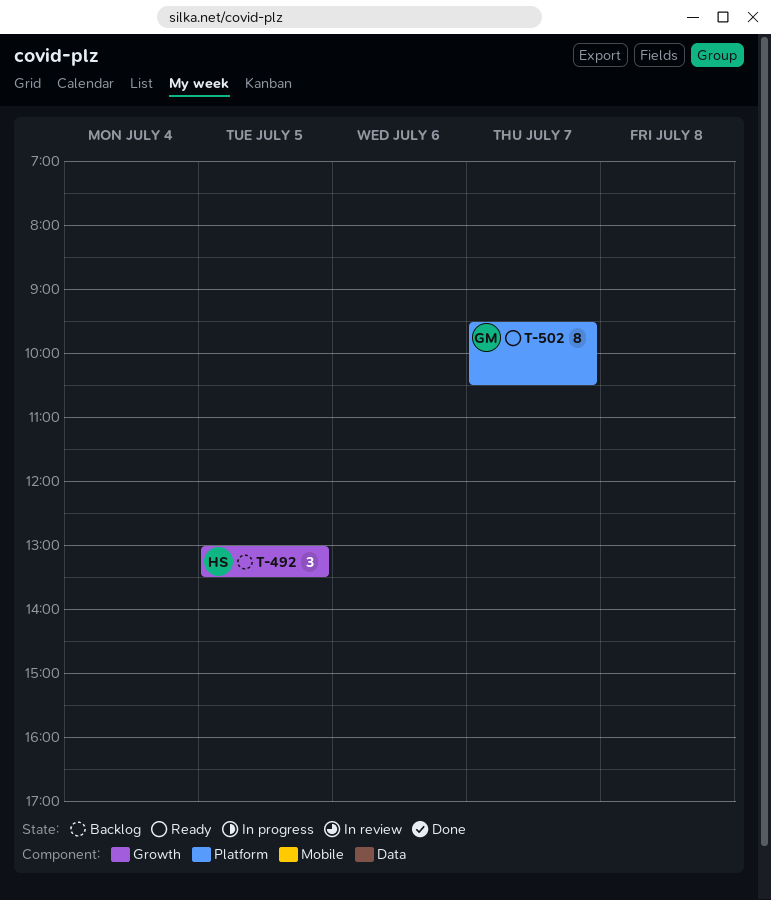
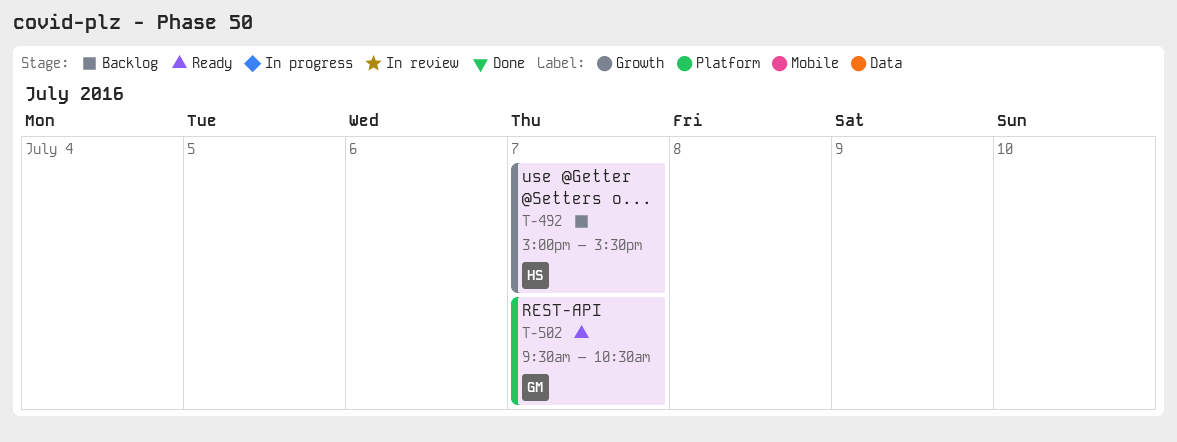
T-492, day: Jul 5 -> Jul 7
T-492, begins: 13:00 -> 15:00
T-492, ends: 13:30 -> 15:30

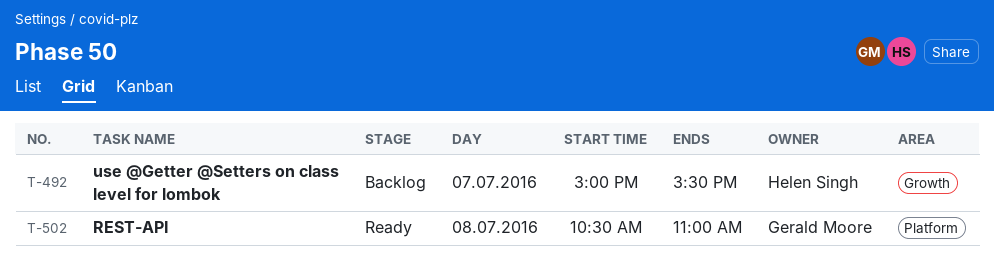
T-502, day: Jul 7 -> Jul 8
T-502, begins: 09:30 -> 10:30
T-502, ends: 10:30 -> 11:00

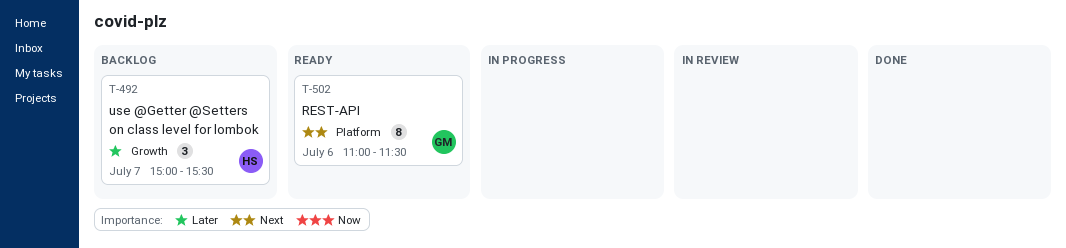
T-502, day: Jul 8 -> Jul 6
T-502, begins: 10:30 -> 11:00
T-502, ends: 11:00 -> 11:30

